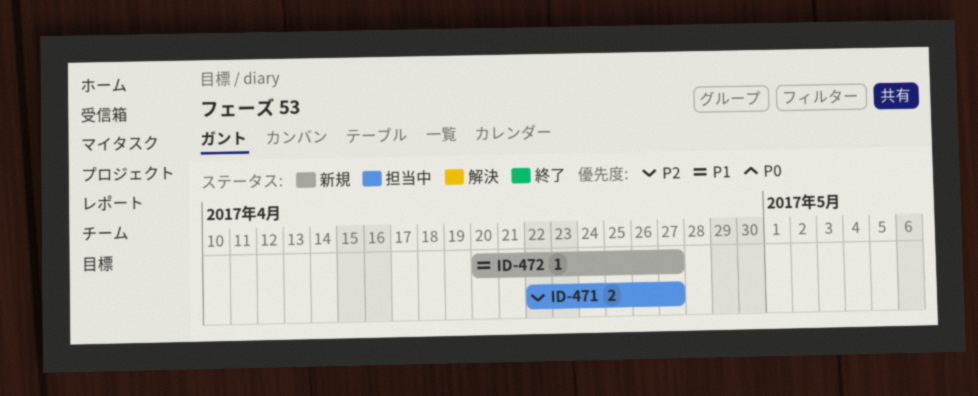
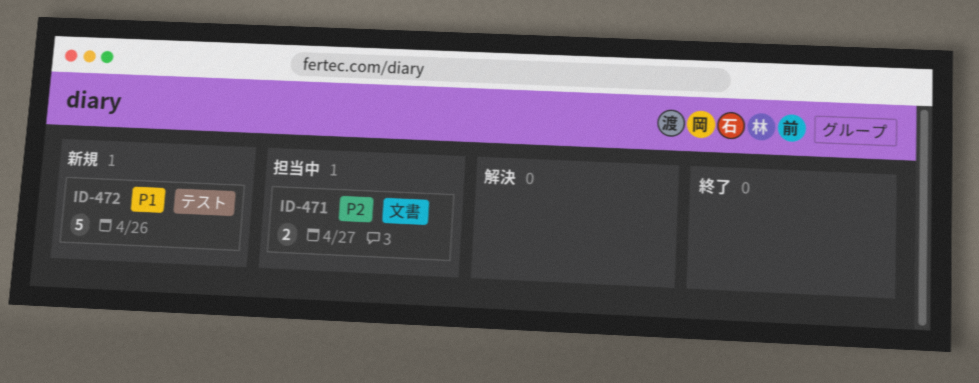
ID-472, estimate: 1 -> 5
ID-472, due: Apr 27 -> Apr 26

